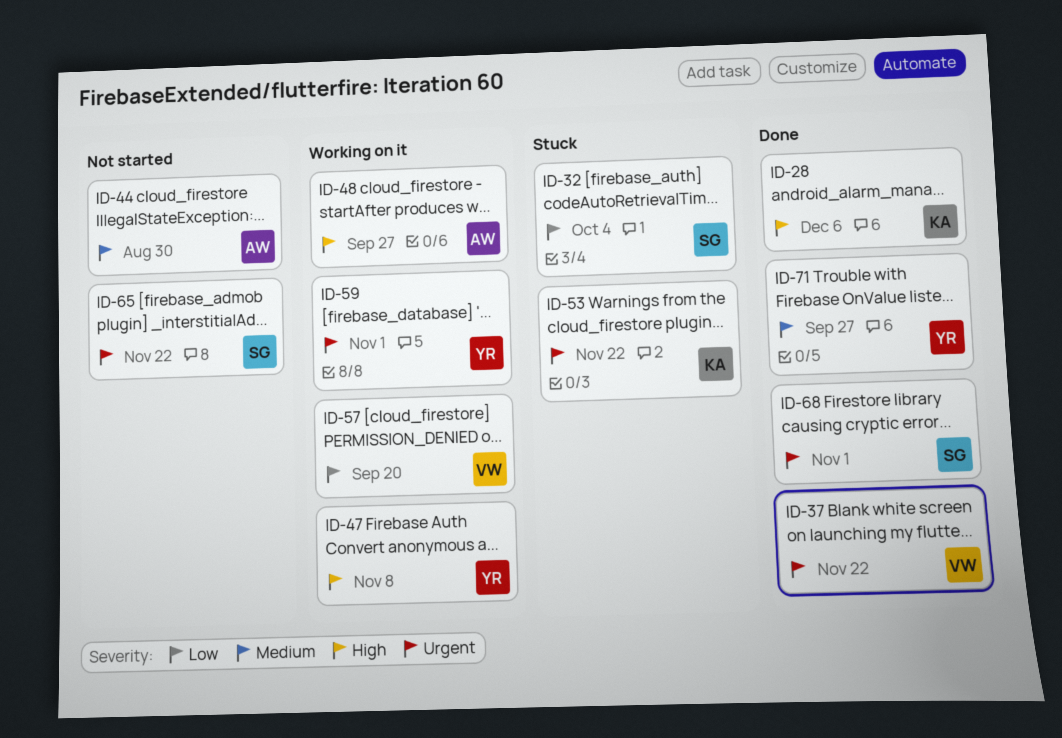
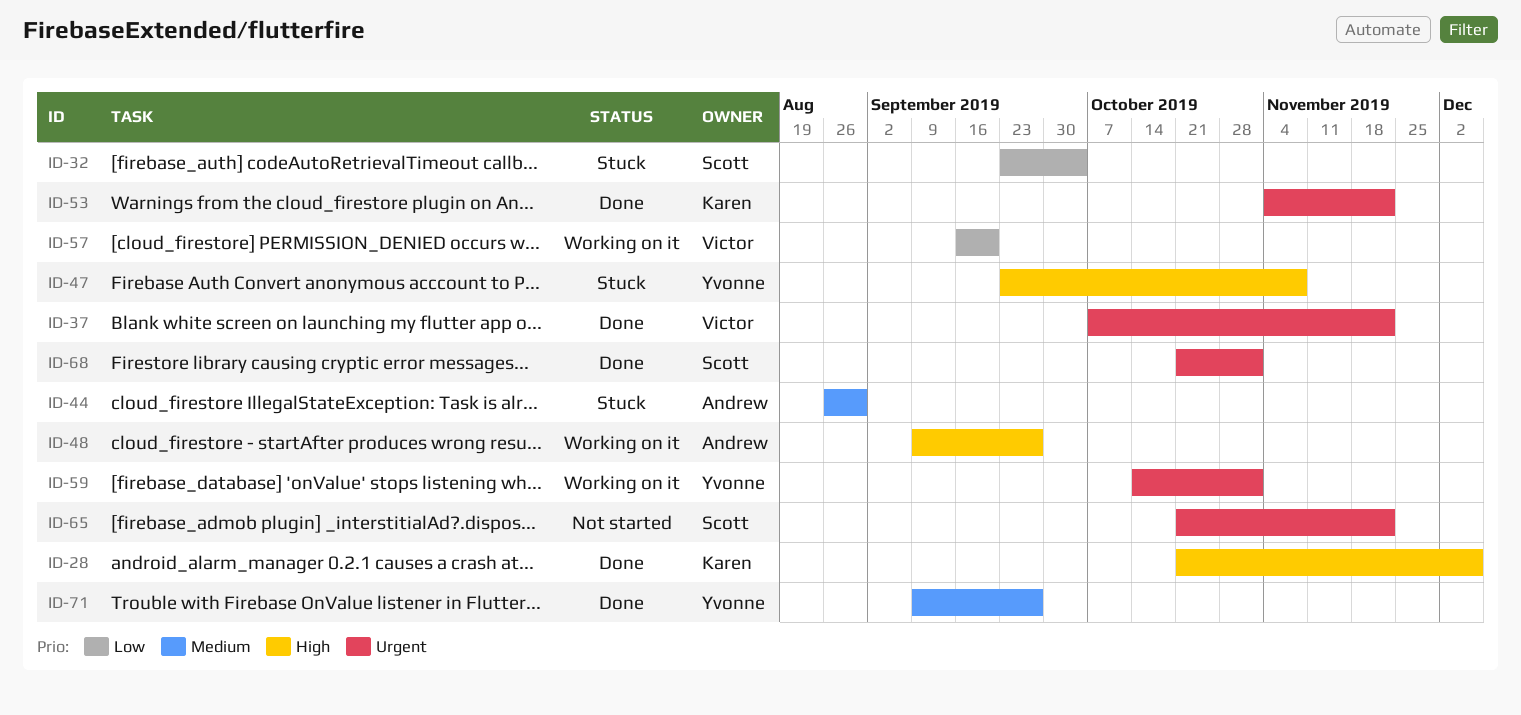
ID-44, status: Not started -> Stuck
ID-47, status: Working on it -> Stuck
ID-53, status: Stuck -> Done

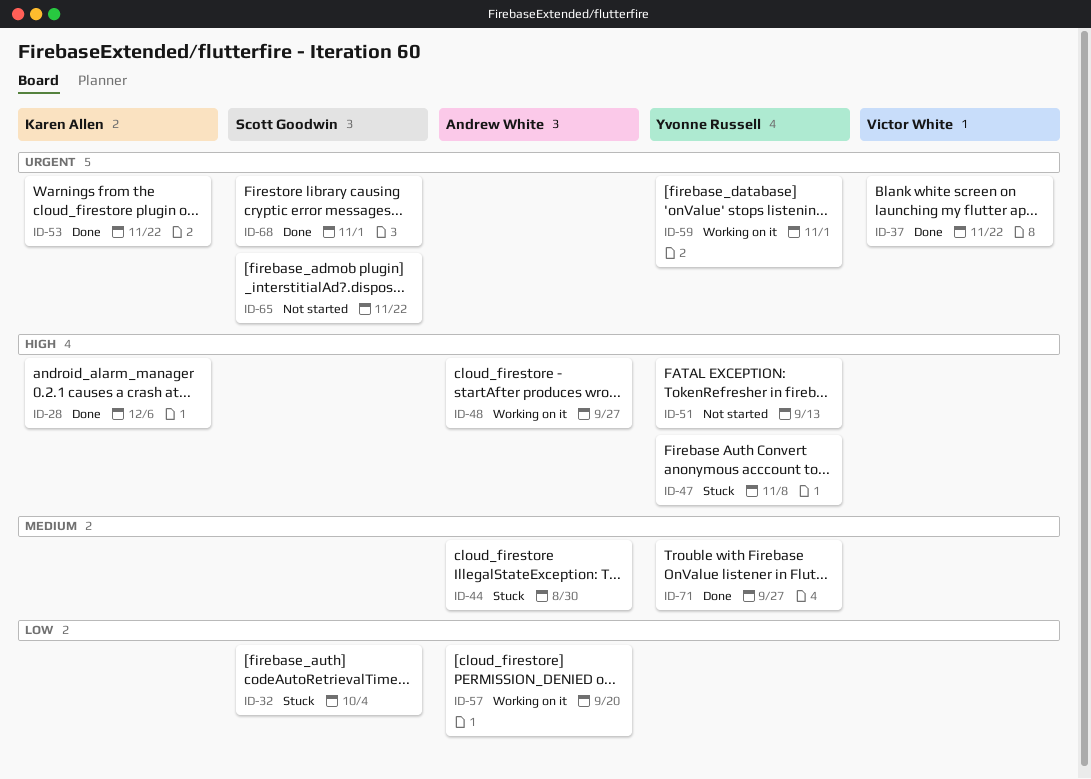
ID-51: none -> present
ID-57, owner: Victor White -> Andrew White

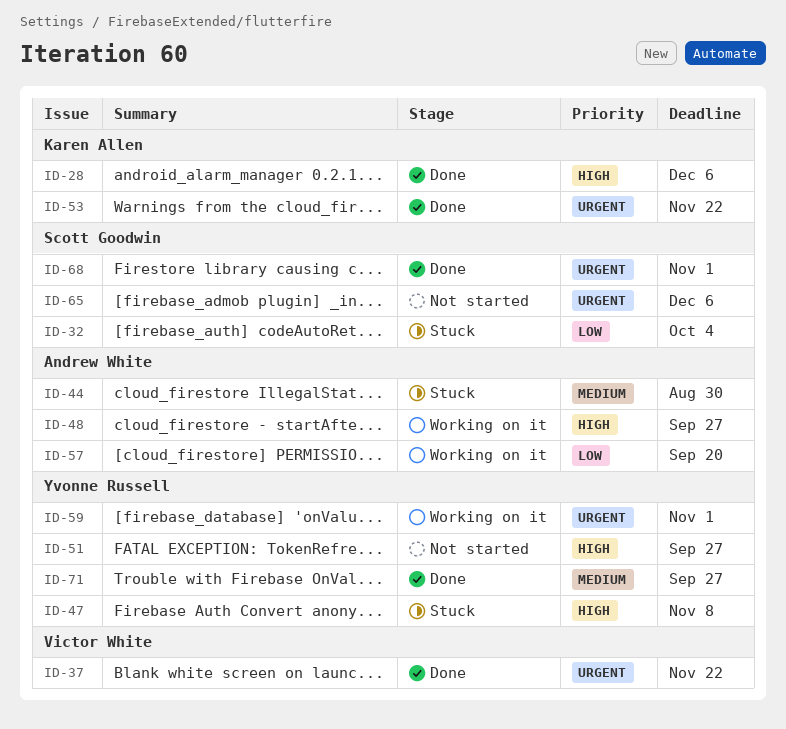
ID-51, due: Sep 13 -> Sep 27
ID-65, due: Nov 22 -> Dec 6

